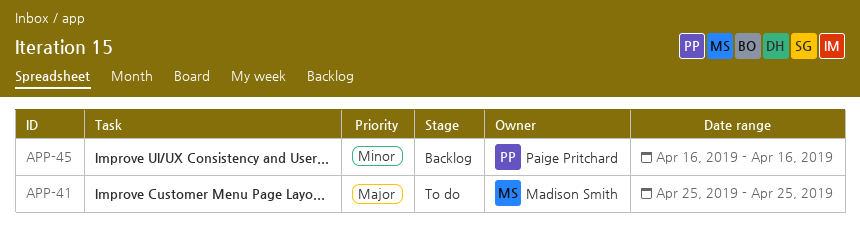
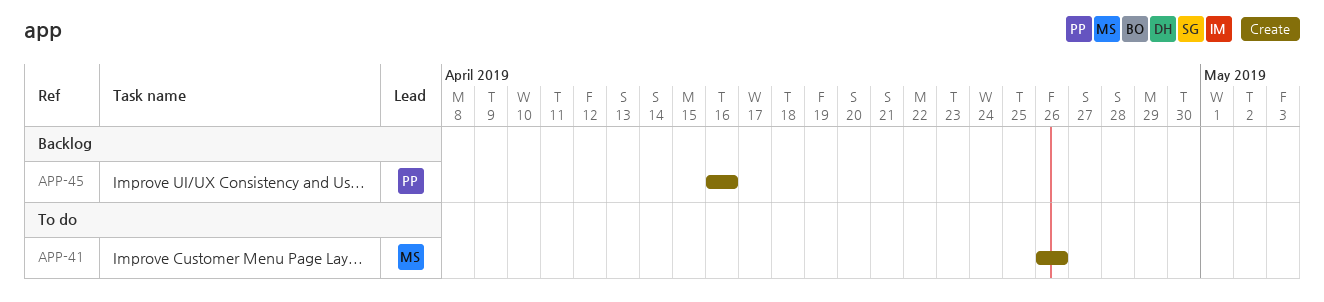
APP-41, start: Apr 25 -> Apr 26
APP-41, due: Apr 25 -> Apr 26

